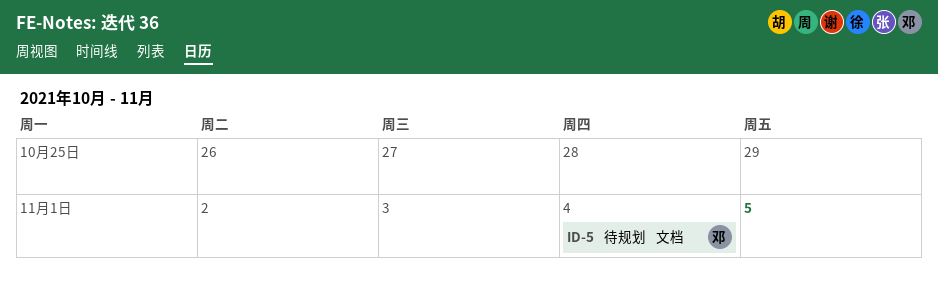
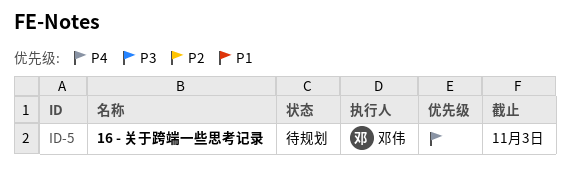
ID-5, due: Nov 4 -> Nov 3

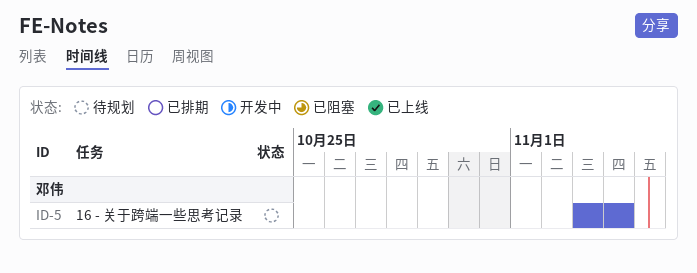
ID-5, due: Nov 3 -> Nov 4

